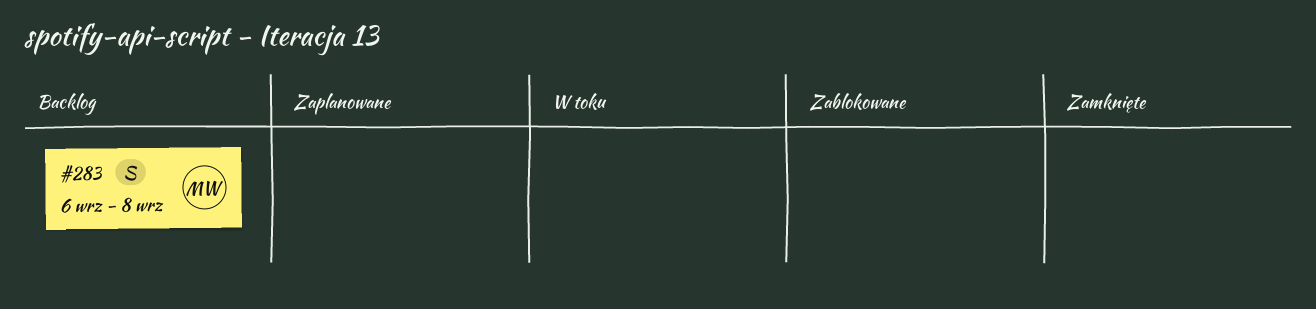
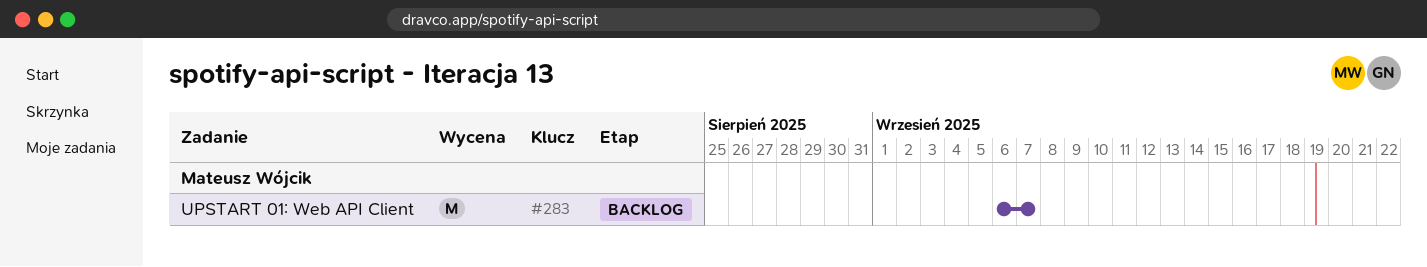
#283, estimate: S -> M
#283, due: Sep 8 -> Sep 7

